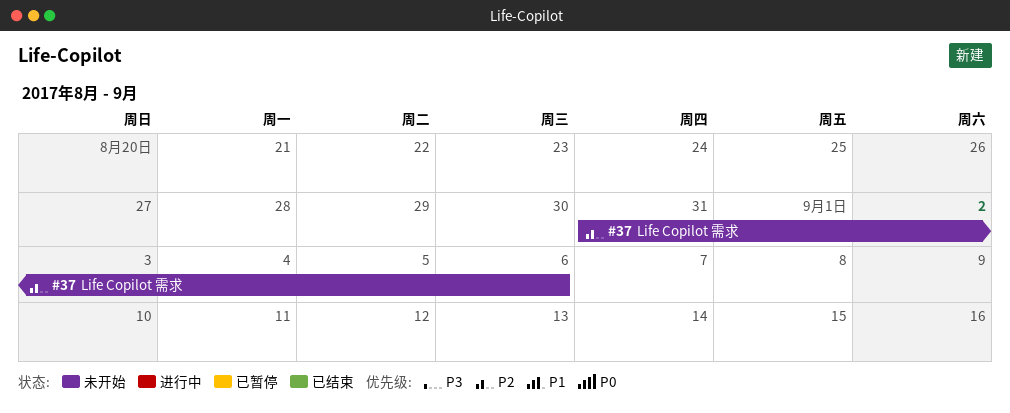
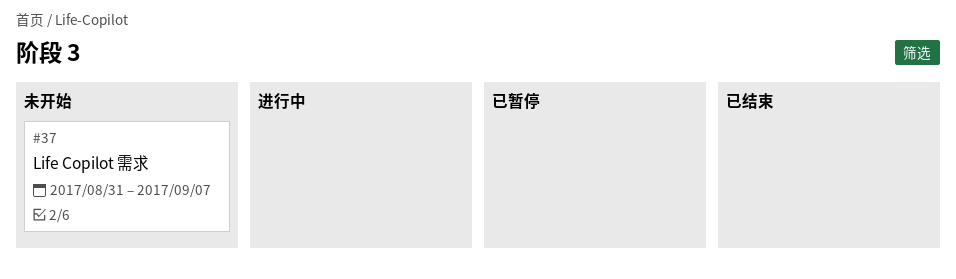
#37, due: Sep 6 -> Sep 7

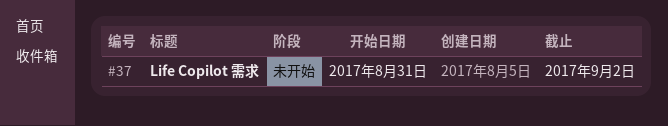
#37, due: Sep 7 -> Sep 2

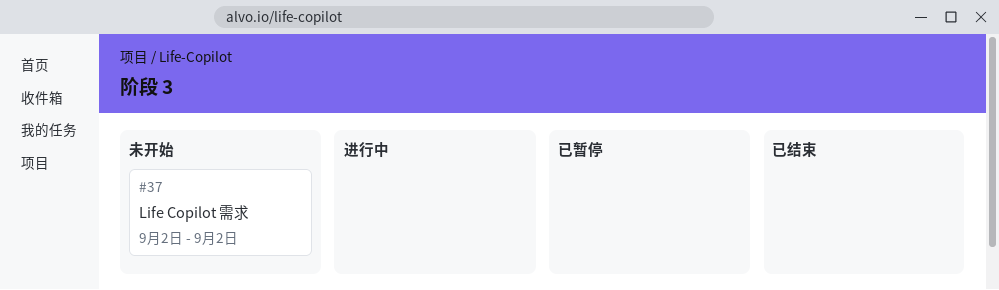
#37, start: Aug 31 -> Sep 2

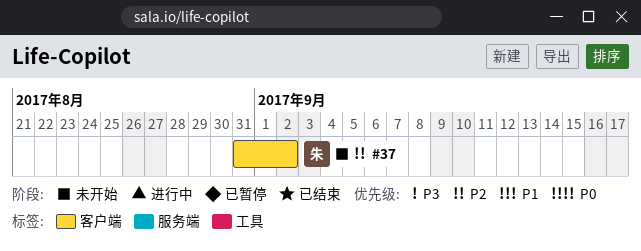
#37, start: Sep 2 -> Aug 31

